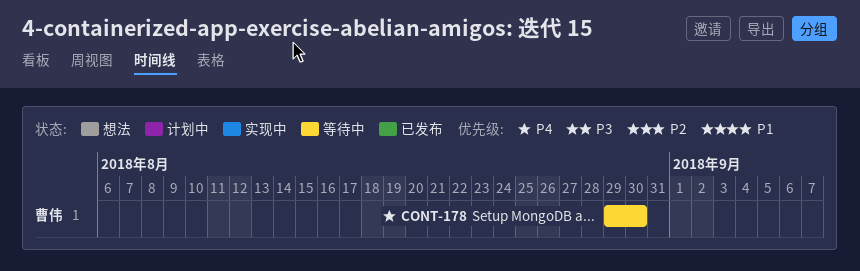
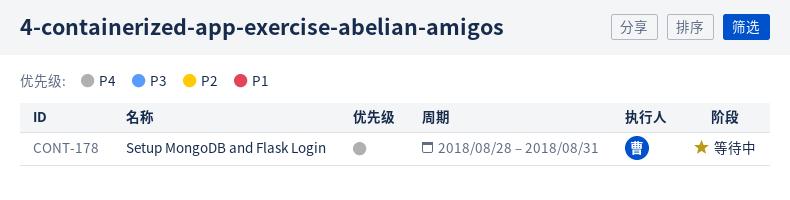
CONT-178, start: Aug 29 -> Aug 28
CONT-178, due: Aug 30 -> Aug 31

